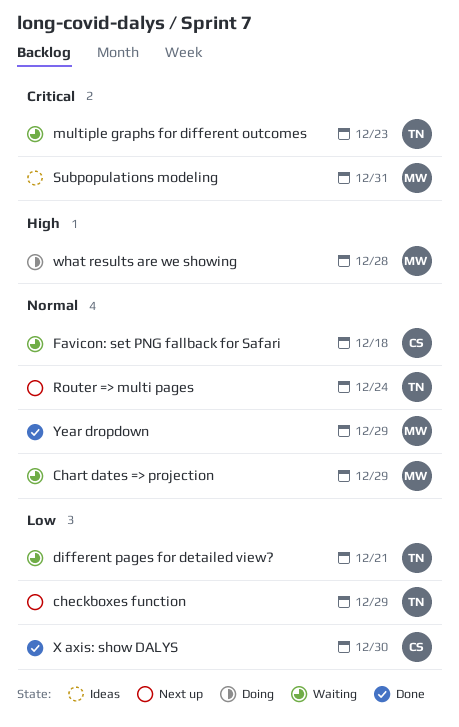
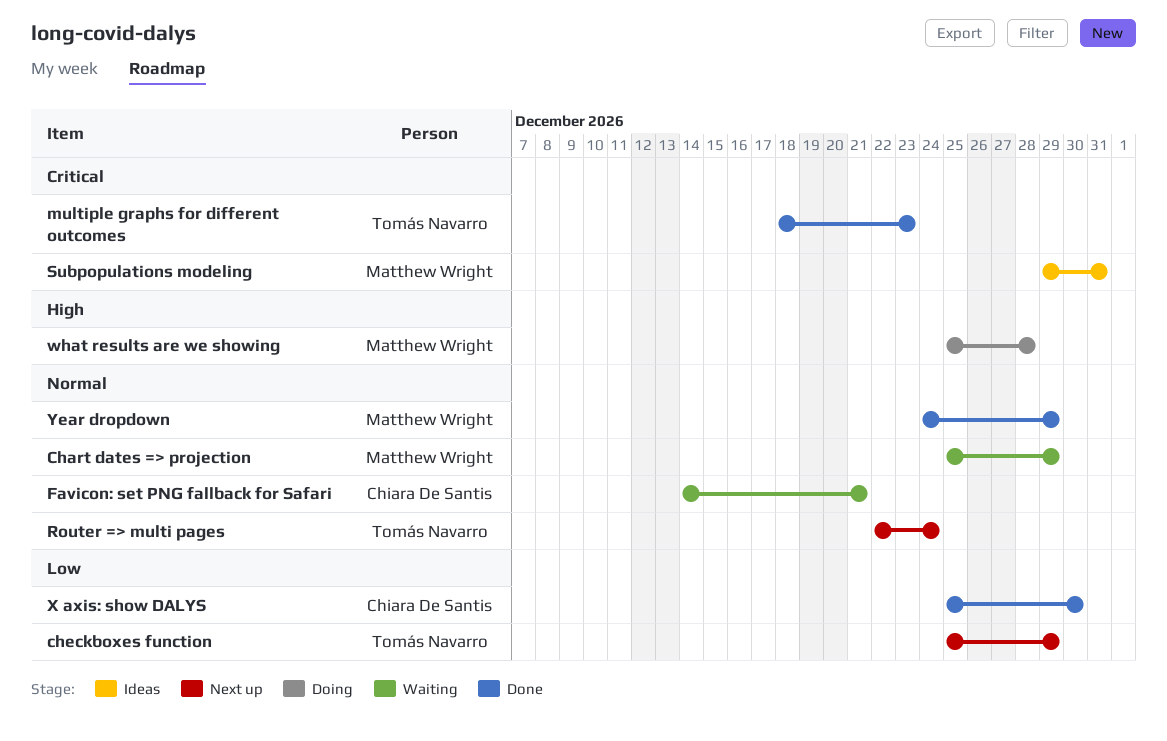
different pages for detailed view?: present -> none
Favicon: set PNG fallback for Safari, due: Dec 18 -> Dec 21
multiple graphs for different outcomes, status: Waiting -> Done

